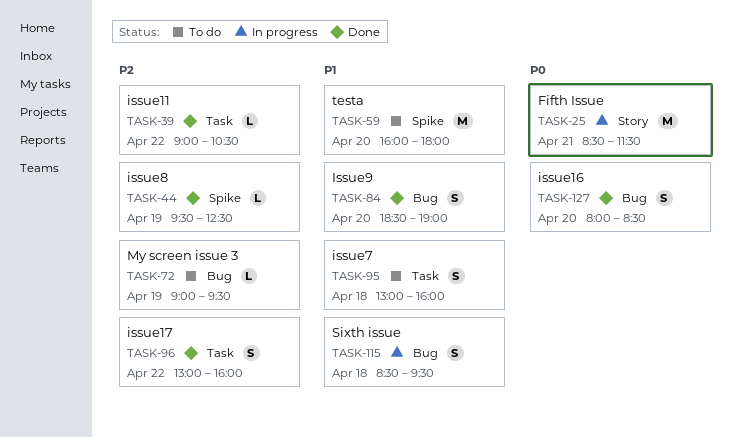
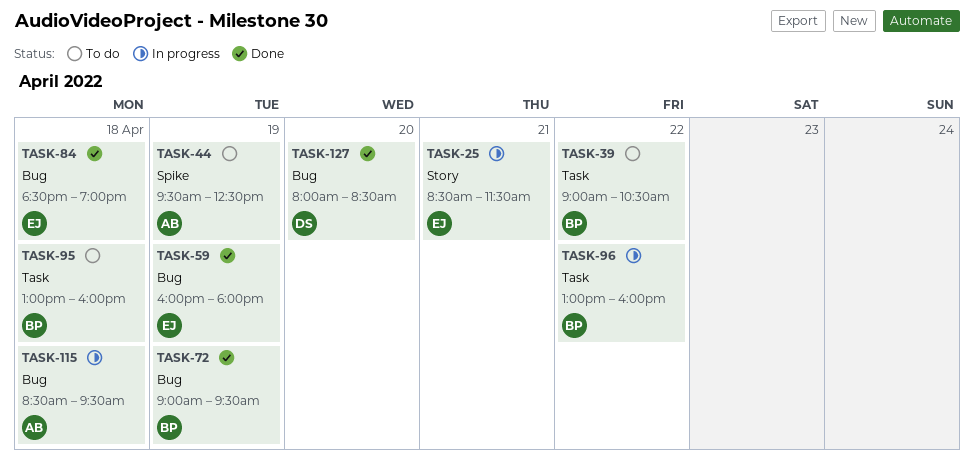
TASK-39, status: Done -> To do
TASK-44, status: Done -> To do
TASK-59, status: To do -> Done
TASK-59, label: Spike -> Bug
TASK-59, day: Apr 20 -> Apr 19
TASK-72, status: To do -> Done
TASK-84, day: Apr 20 -> Apr 18
TASK-96, status: Done -> In progress

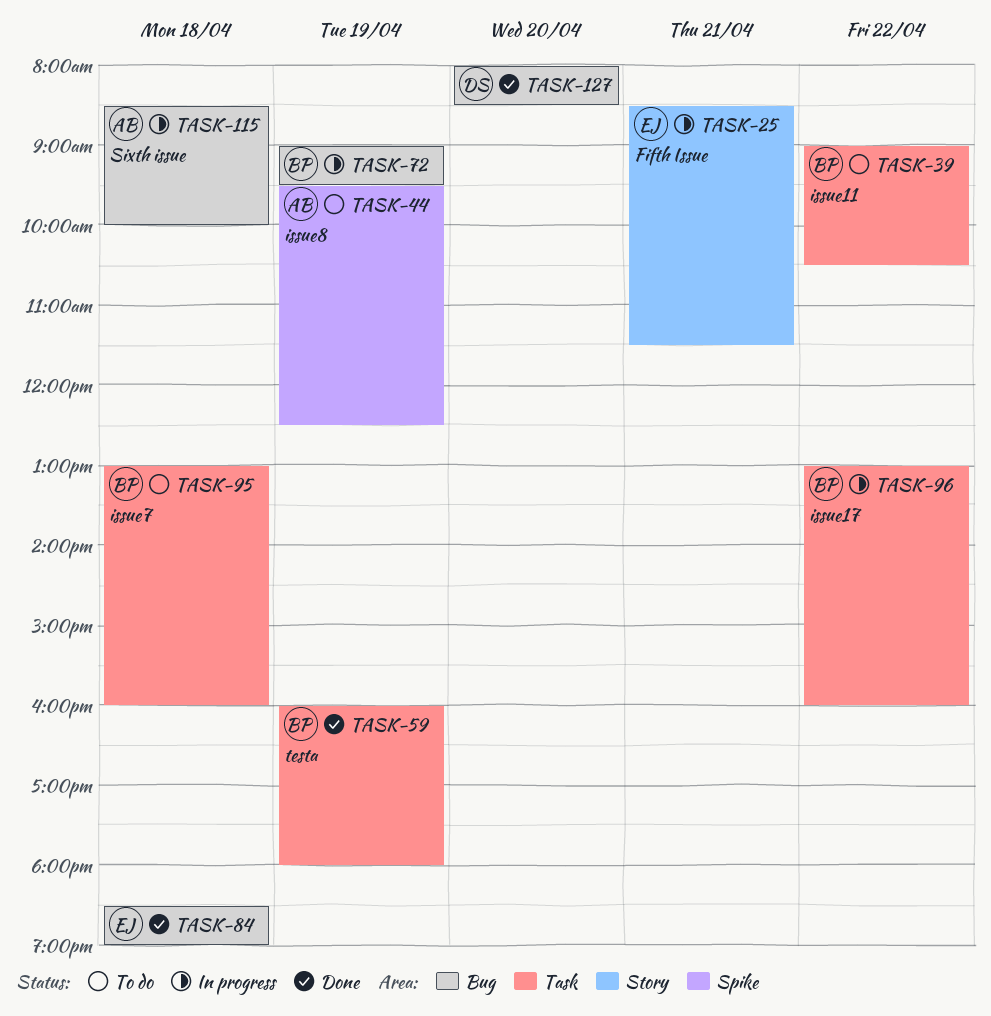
TASK-59, owner: EJ -> BP
TASK-59, label: Bug -> Task
TASK-72, status: Done -> In progress
TASK-115, ends: 09:30 -> 10:00

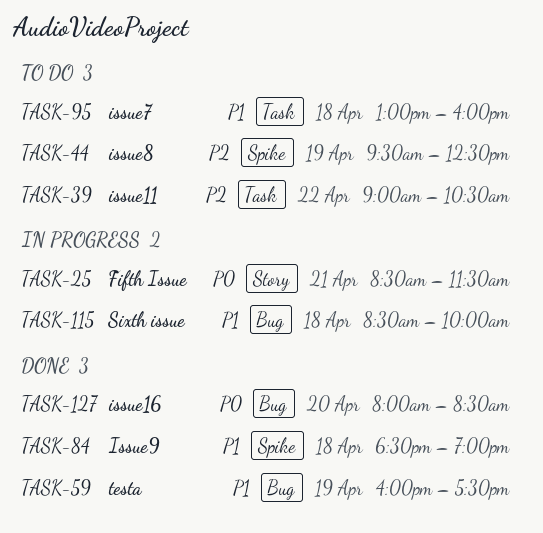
TASK-59, label: Task -> Bug
TASK-59, ends: 18:00 -> 17:30
TASK-72: present -> none
TASK-84, label: Bug -> Spike
TASK-96: present -> none

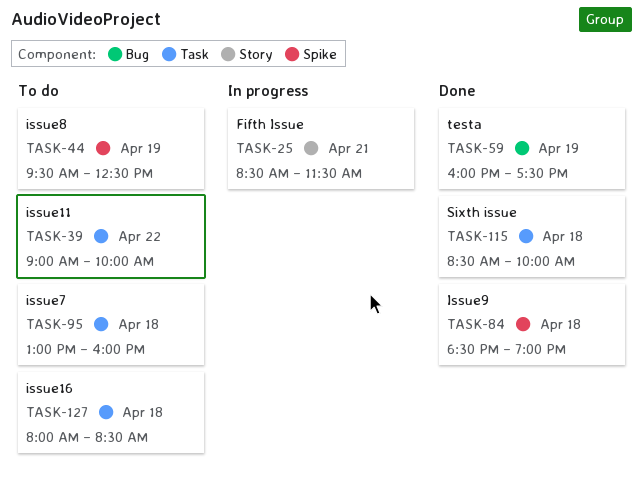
TASK-39, ends: 10:30 -> 10:00
TASK-115, status: In progress -> Done
TASK-115, label: Bug -> Task
TASK-127, status: Done -> To do
TASK-127, label: Bug -> Task
TASK-127, day: Apr 20 -> Apr 18

